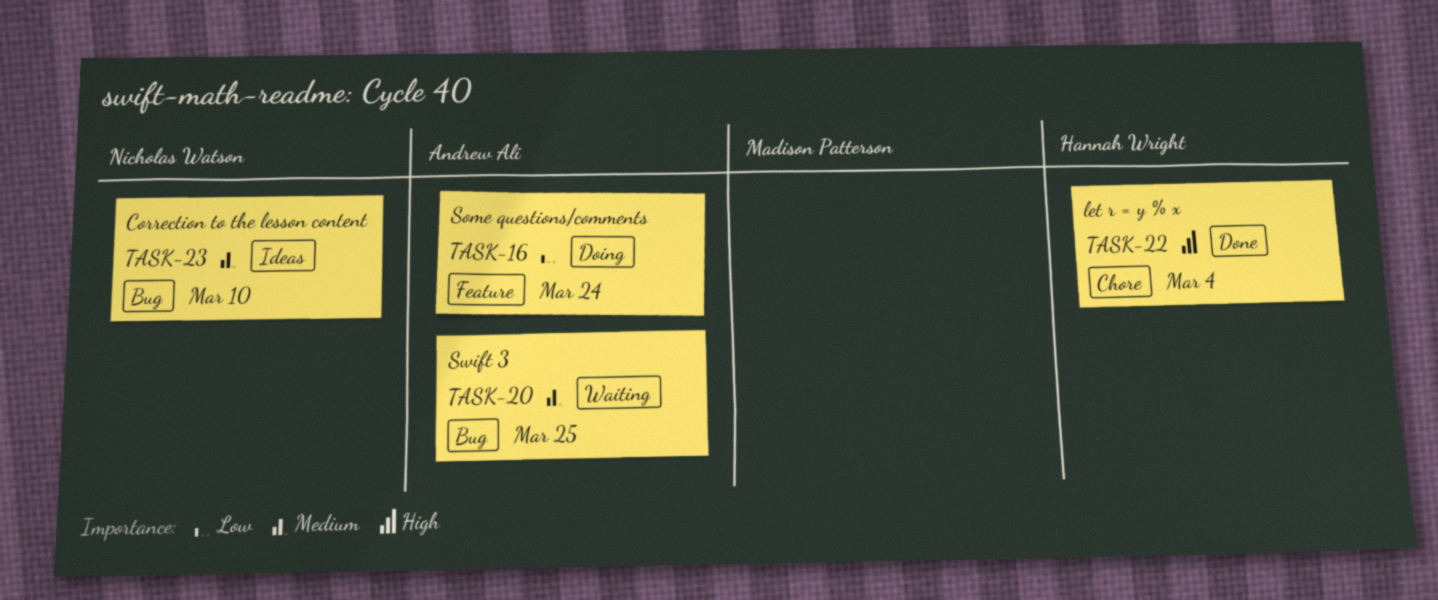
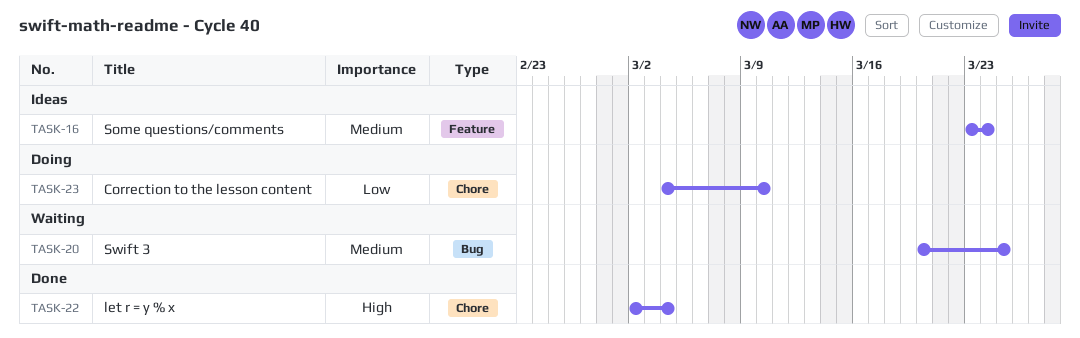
TASK-16, status: Doing -> Ideas
TASK-16, priority: Low -> Medium
TASK-23, status: Ideas -> Doing
TASK-23, priority: Medium -> Low
TASK-23, label: Bug -> Chore

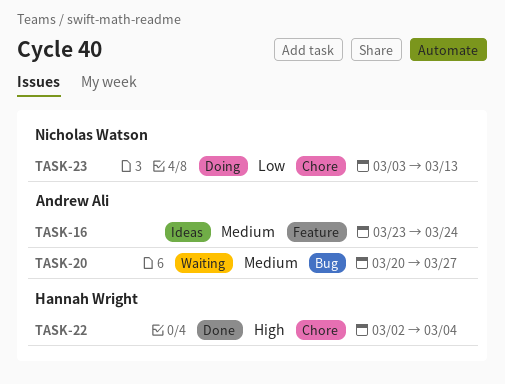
TASK-20, due: Mar 25 -> Mar 27
TASK-23, start: Mar 4 -> Mar 3
TASK-23, due: Mar 10 -> Mar 13

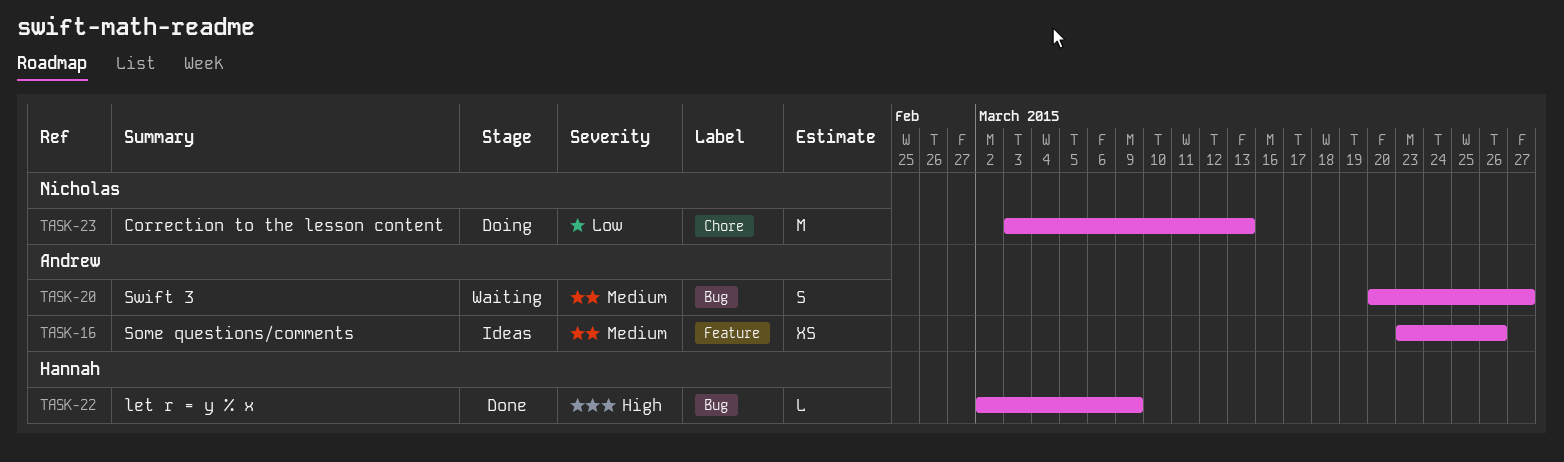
TASK-16, due: Mar 24 -> Mar 26
TASK-22, label: Chore -> Bug
TASK-22, due: Mar 4 -> Mar 9

